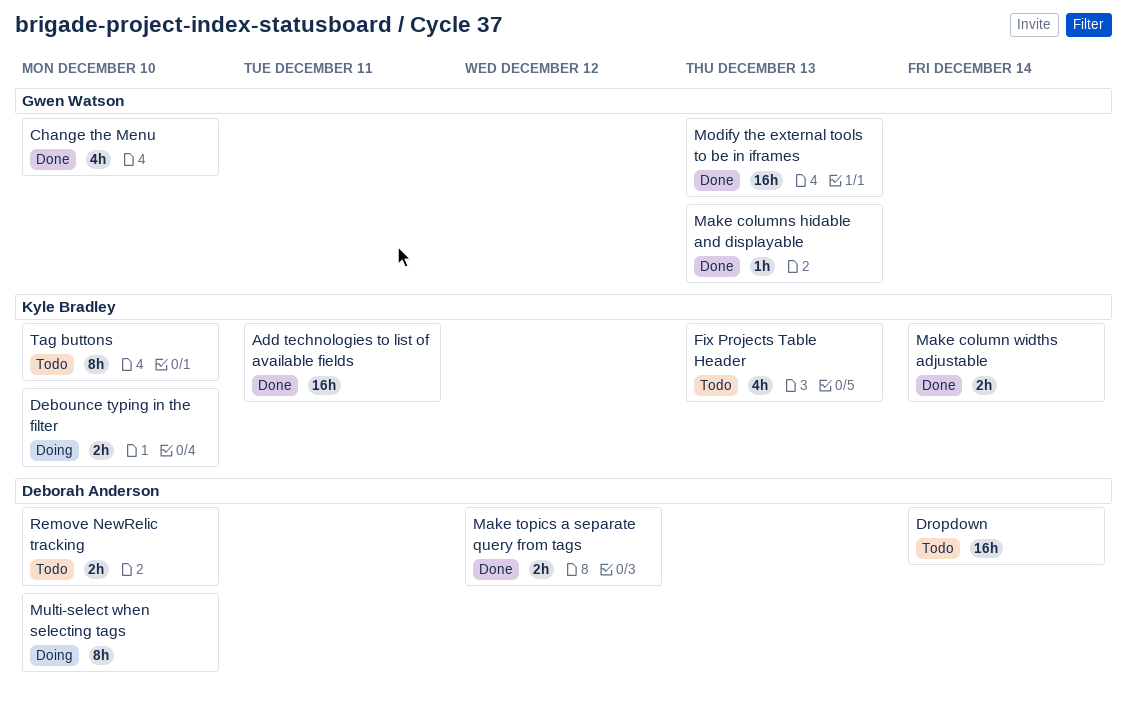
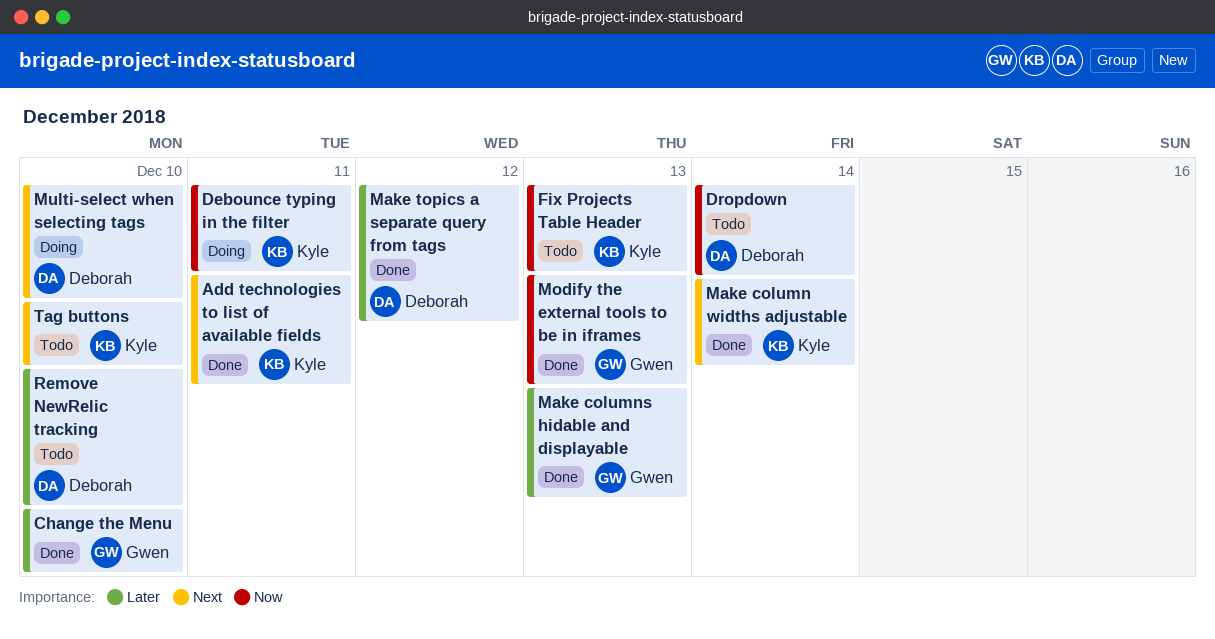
Debounce typing in the filter, due: Dec 10 -> Dec 11

